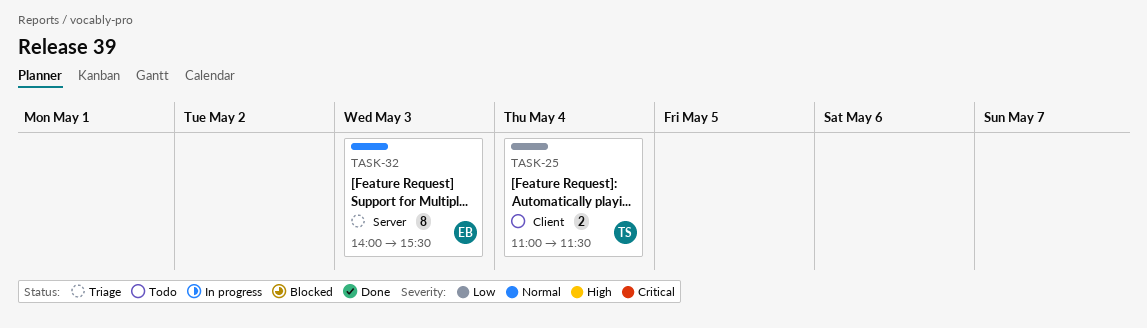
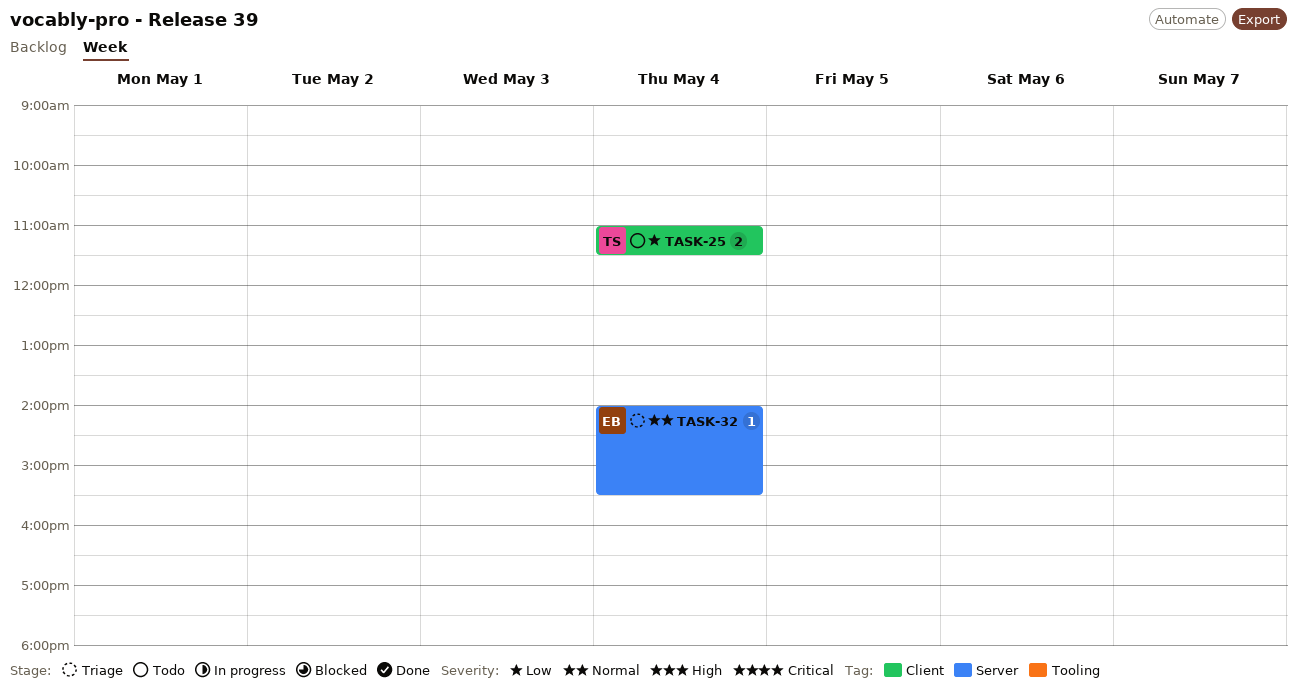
TASK-32, estimate: 8 -> 1
TASK-32, day: May 3 -> May 4

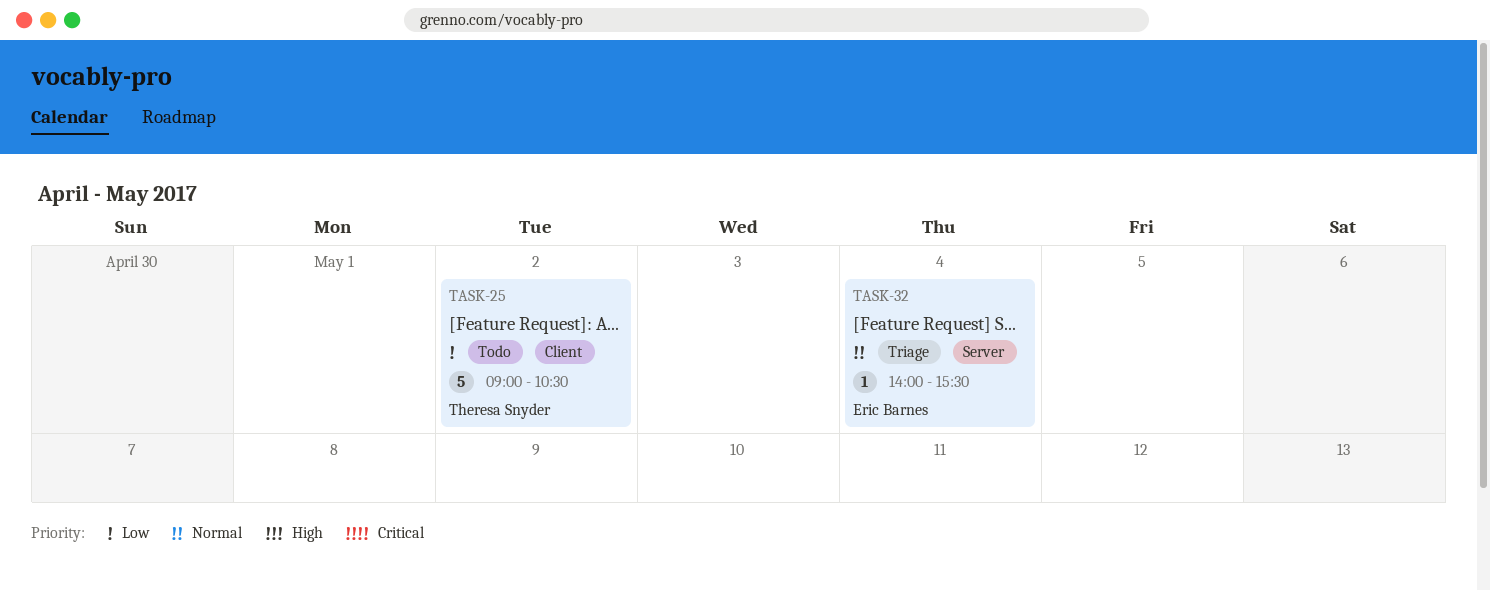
TASK-25, estimate: 2 -> 5
TASK-25, day: May 4 -> May 2
TASK-25, begins: 11:00 -> 09:00
TASK-25, ends: 11:30 -> 10:30

